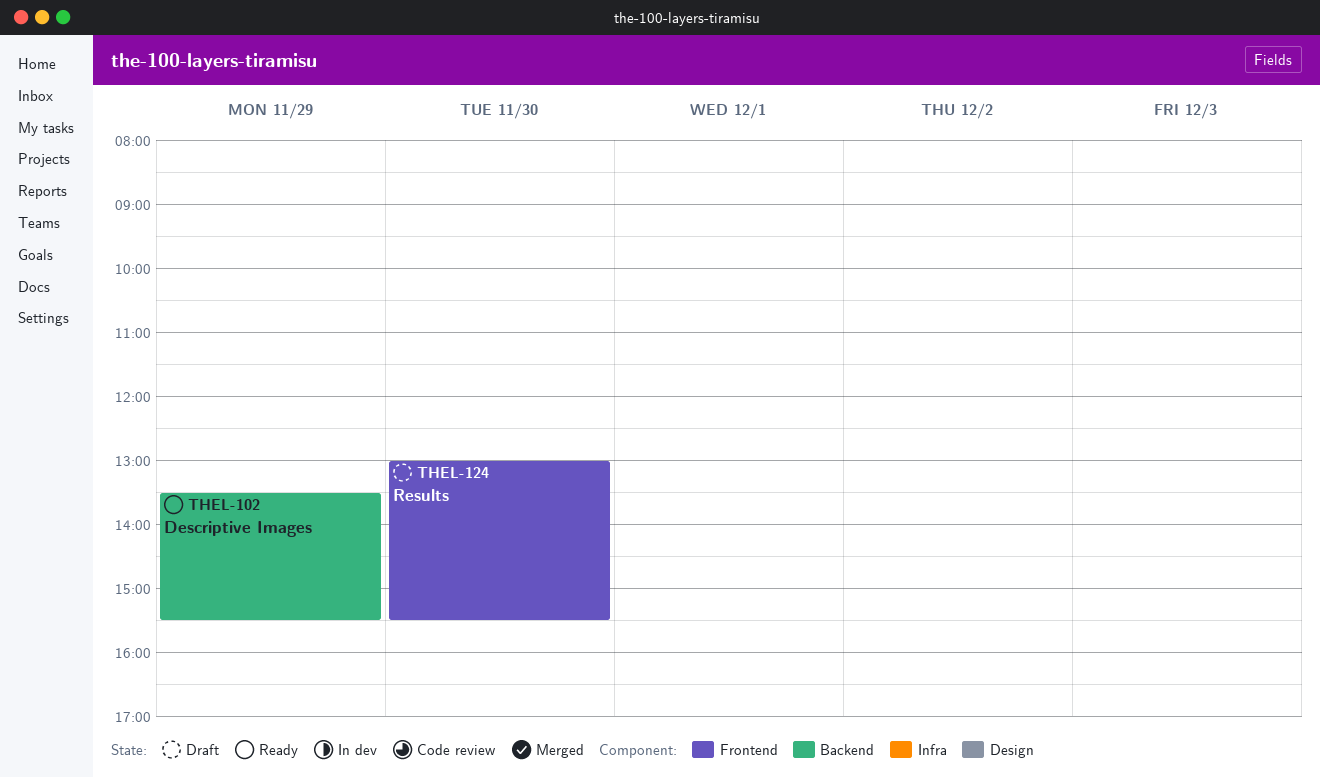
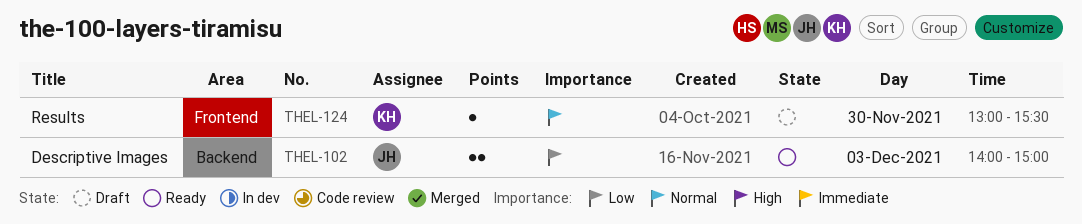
THEL-102, day: Nov 29 -> Dec 3
THEL-102, begins: 13:30 -> 14:00
THEL-102, ends: 15:30 -> 15:00

